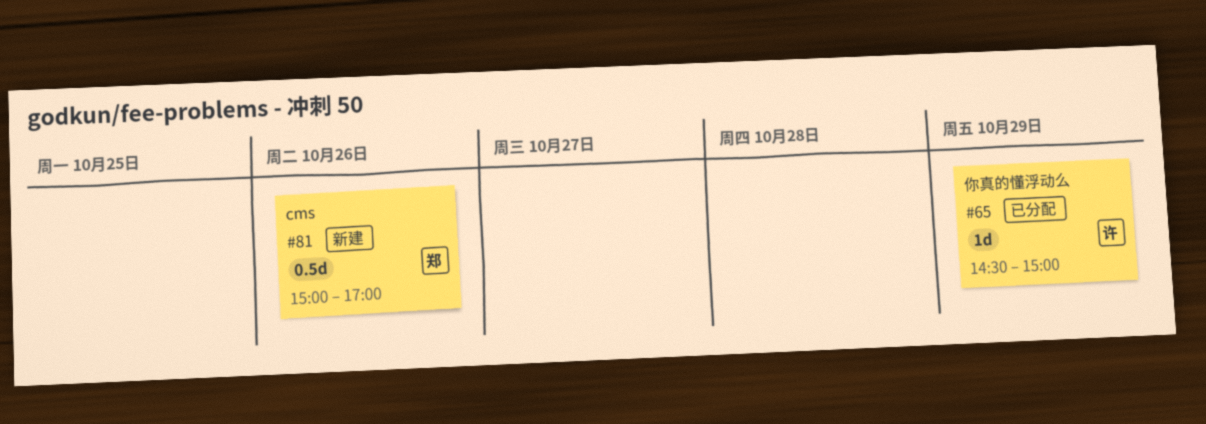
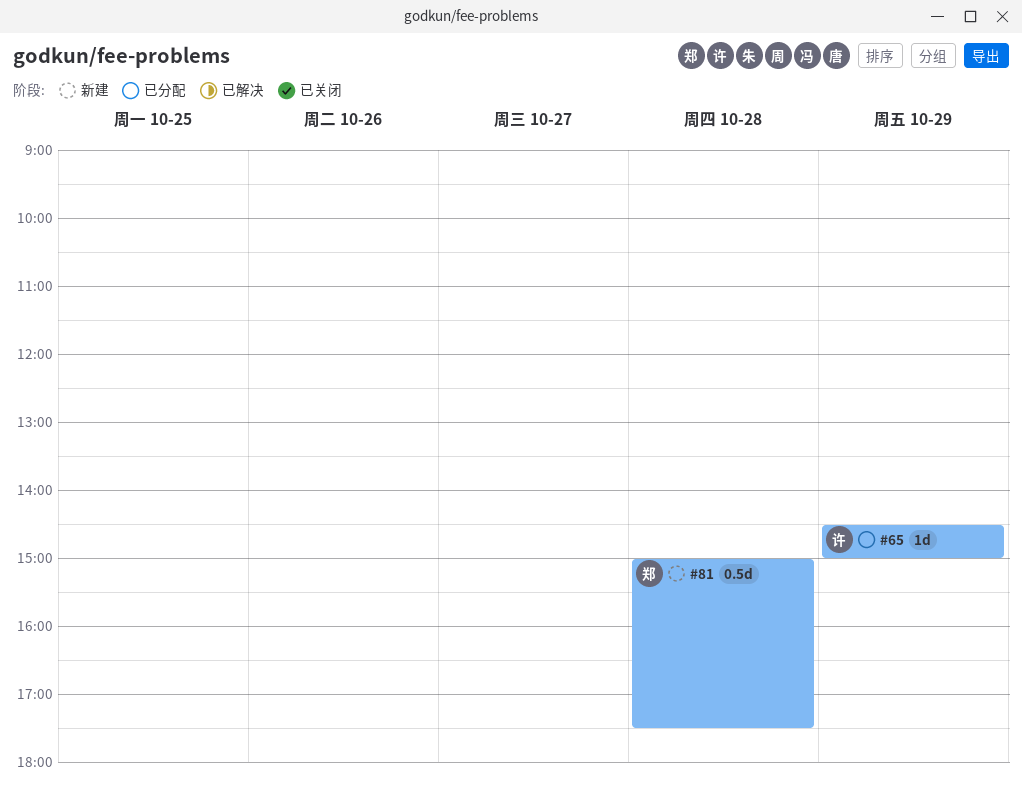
#81, day: Oct 26 -> Oct 28
#81, ends: 17:00 -> 17:30

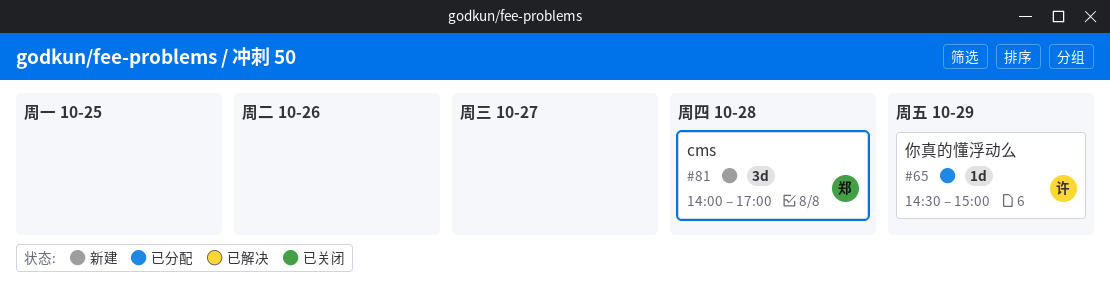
#81, estimate: 0.5d -> 3d
#81, begins: 15:00 -> 14:00
#81, ends: 17:30 -> 17:00

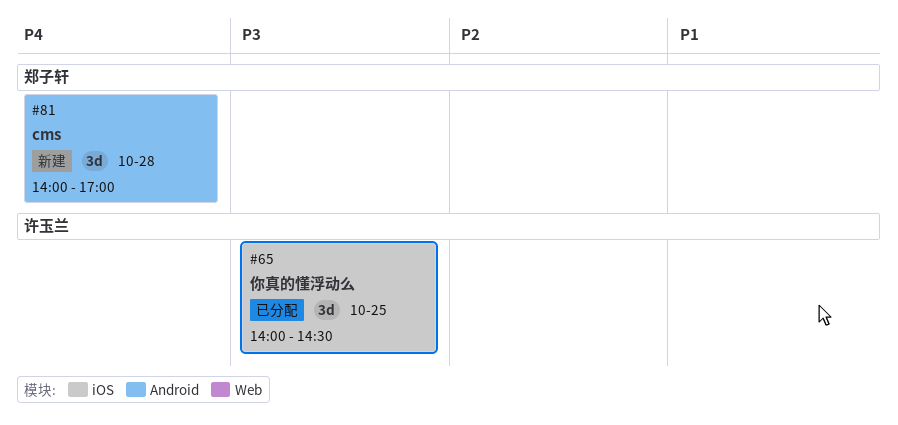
#65, estimate: 1d -> 3d
#65, day: Oct 29 -> Oct 25
#65, begins: 14:30 -> 14:00
#65, ends: 15:00 -> 14:30

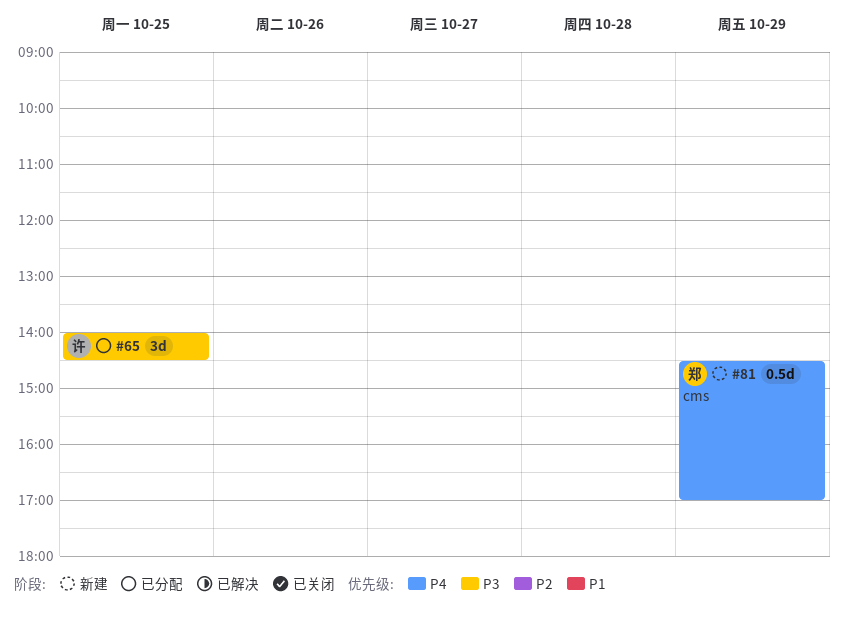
#81, estimate: 3d -> 0.5d
#81, day: Oct 28 -> Oct 29
#81, begins: 14:00 -> 14:30

